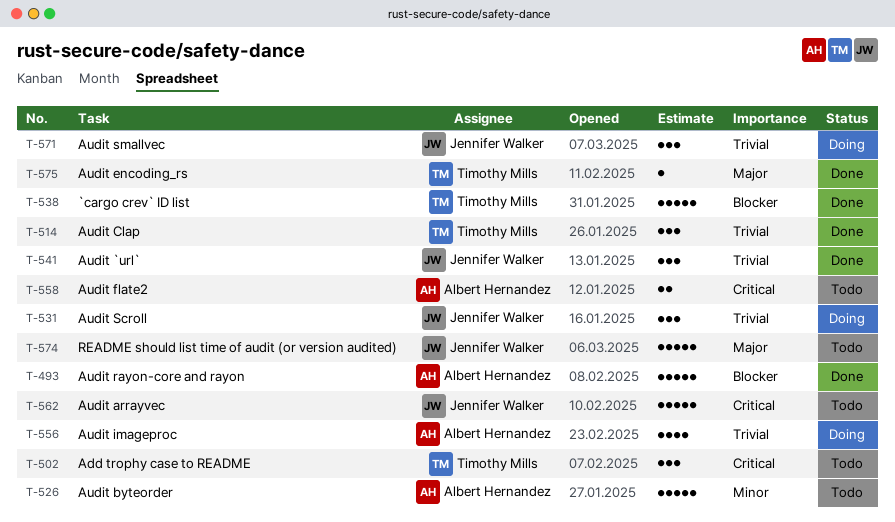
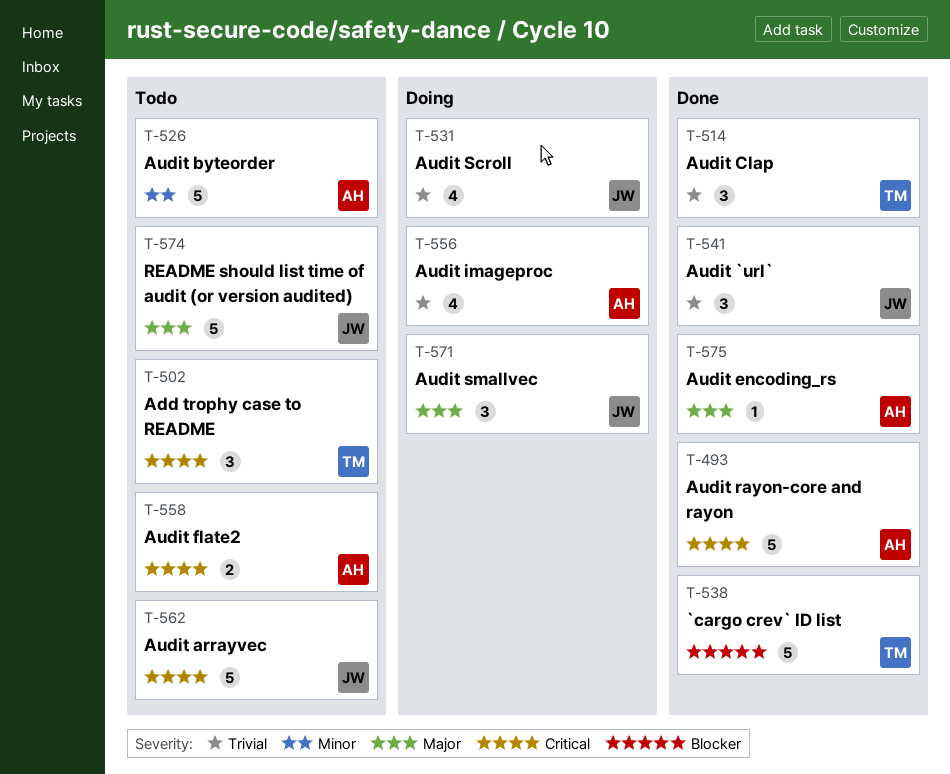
T-493, priority: Blocker -> Critical
T-531, estimate: 3 -> 4
T-571, priority: Trivial -> Major
T-575, owner: Timothy Mills -> Albert Hernandez

